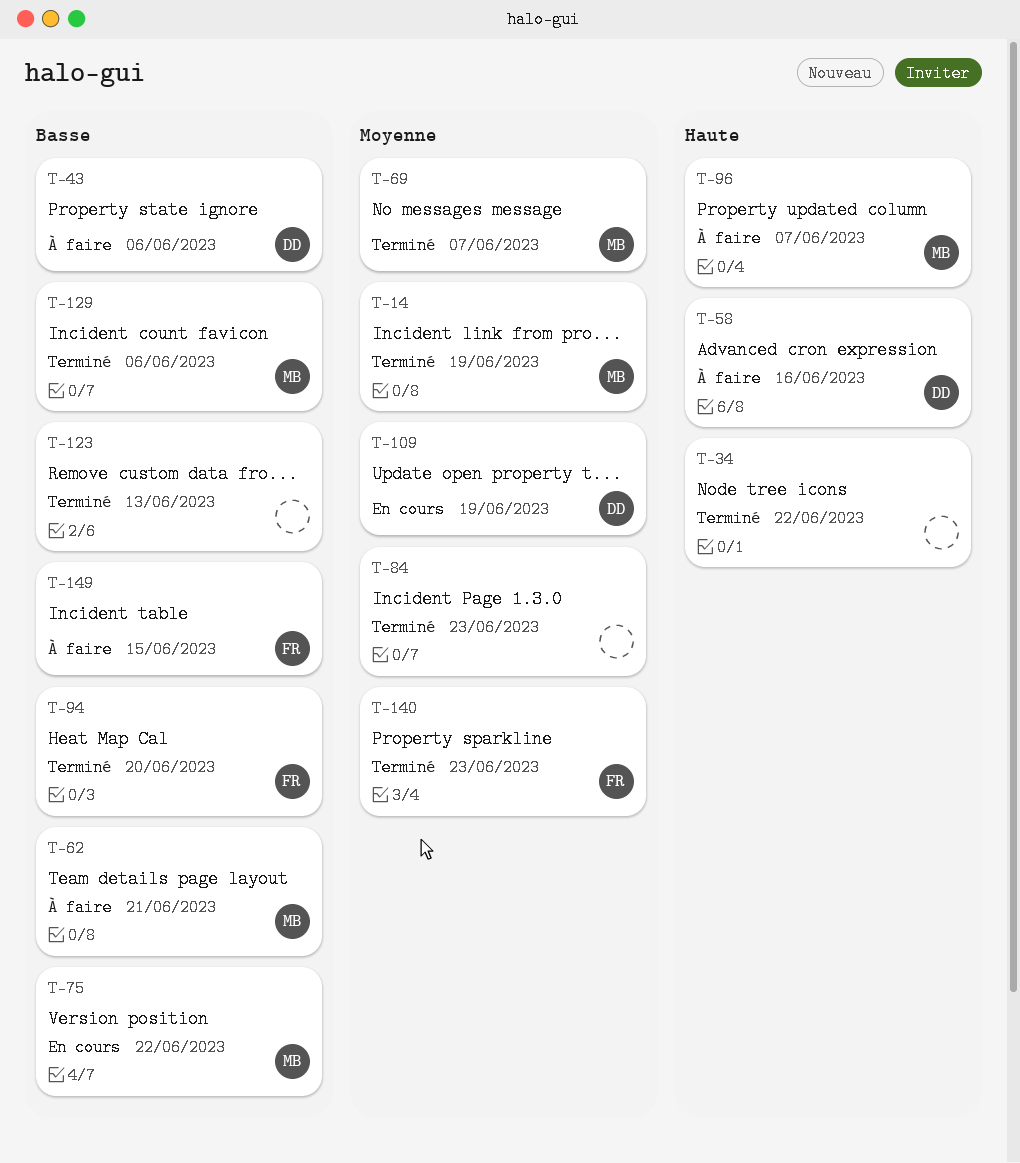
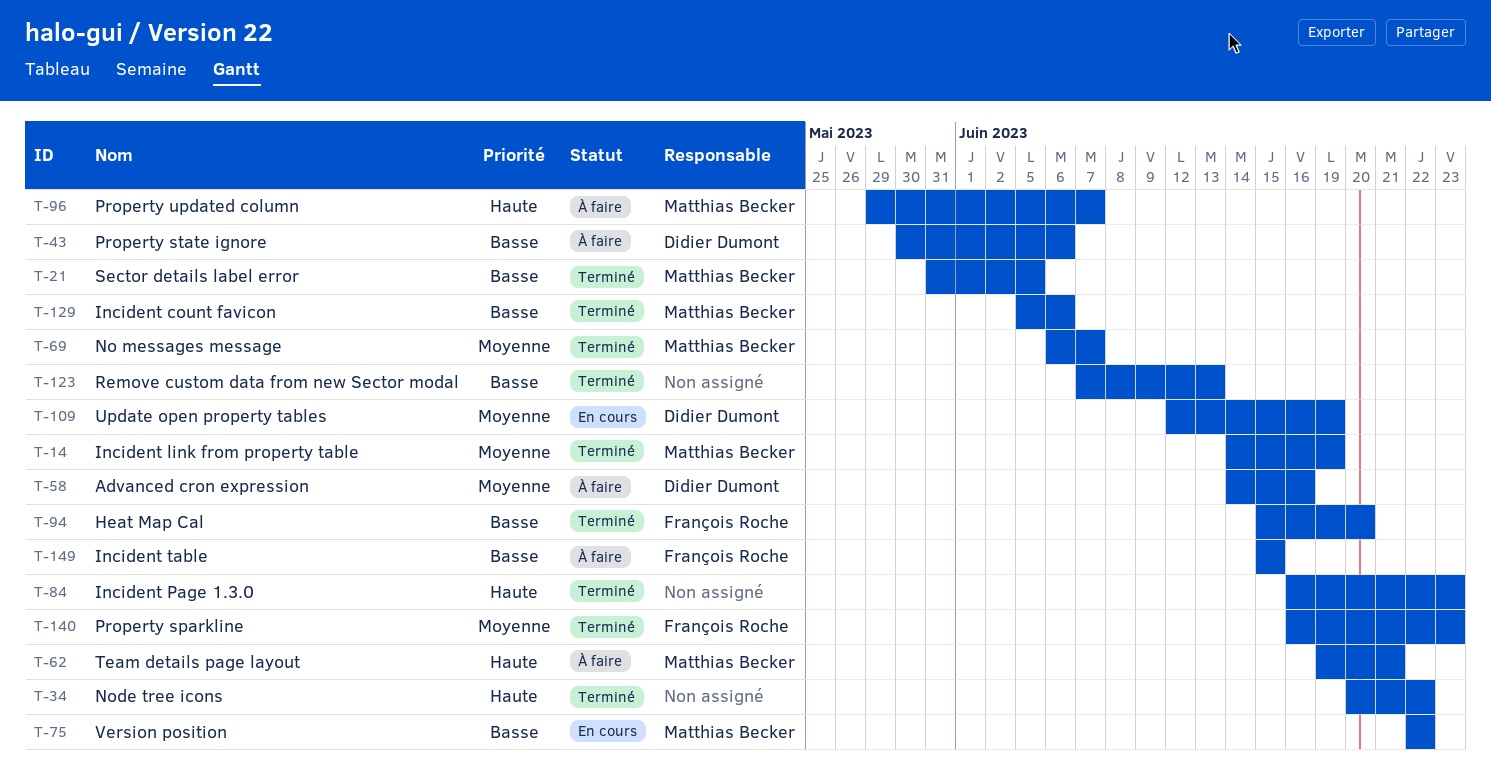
T-21: none -> present
T-58, priority: Haute -> Moyenne
T-62, priority: Basse -> Haute
T-84, priority: Moyenne -> Haute

